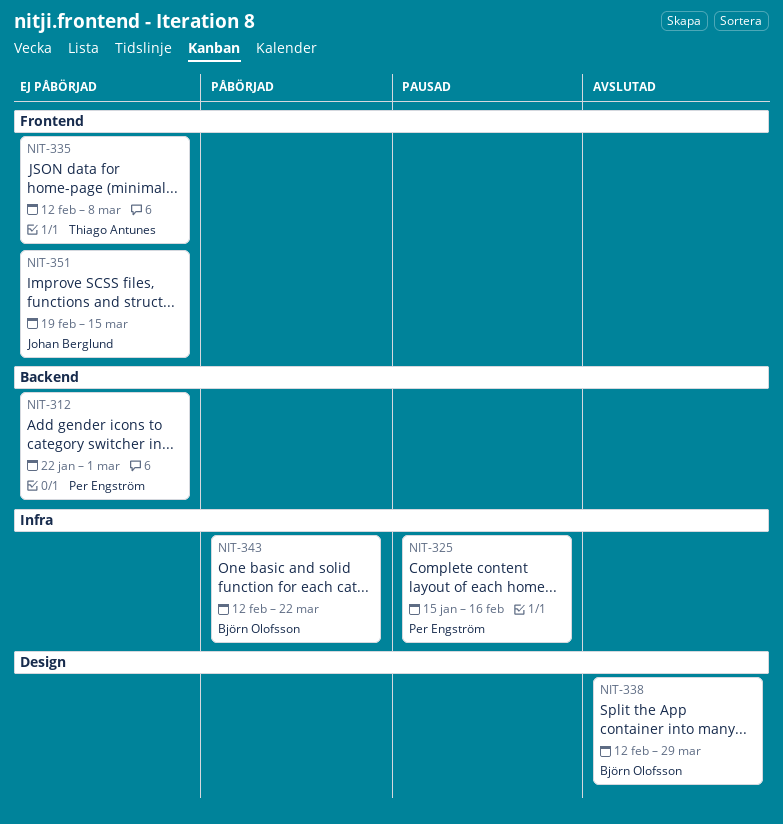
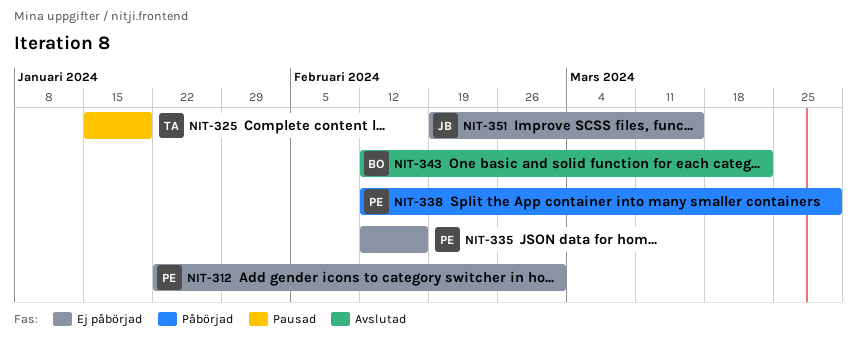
NIT-325, owner: Per Engström -> Thiago Antunes
NIT-325, due: Feb 16 -> Jan 19
NIT-335, owner: Thiago Antunes -> Per Engström
NIT-335, due: Mar 8 -> Feb 16
NIT-338, status: Avslutad -> Påbörjad
NIT-338, owner: Björn Olofsson -> Per Engström
NIT-343, status: Påbörjad -> Avslutad

